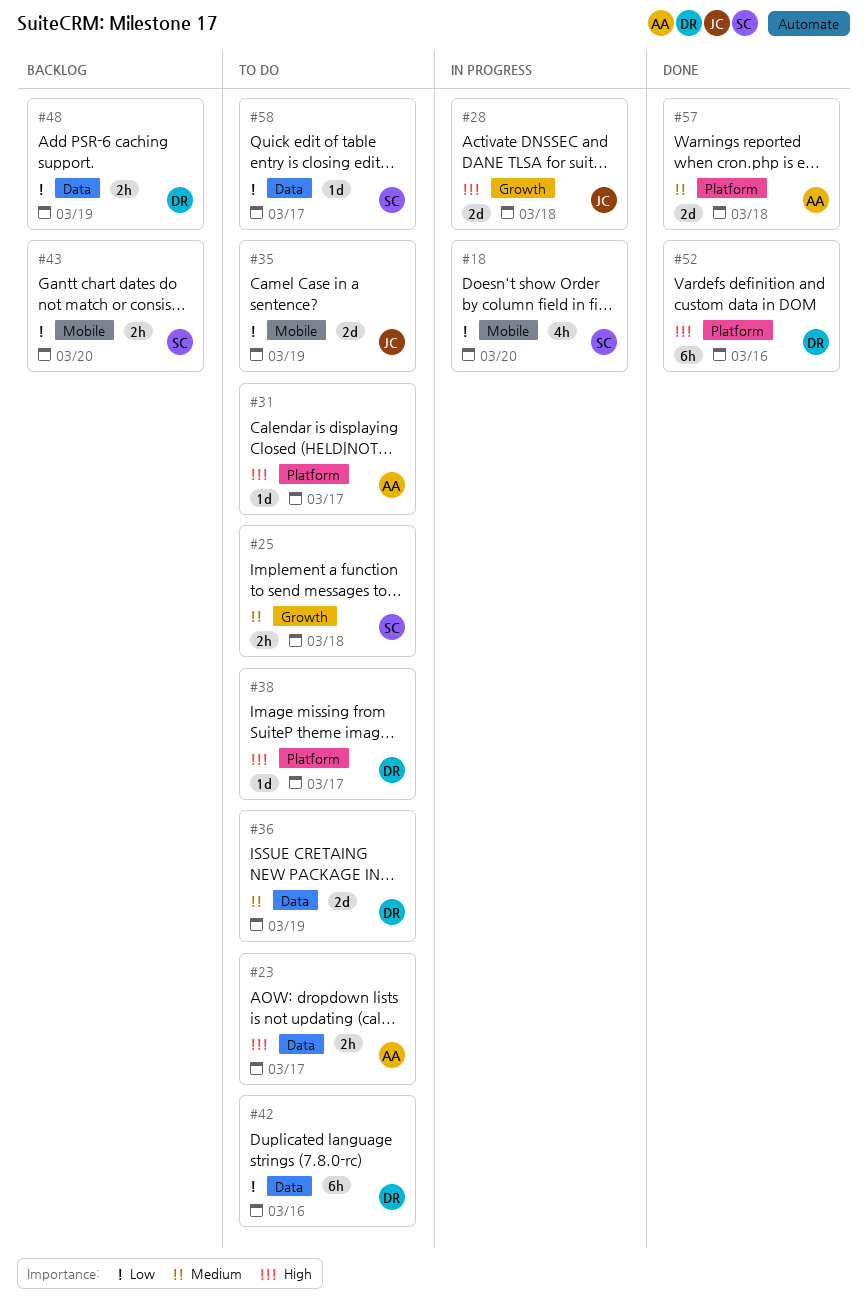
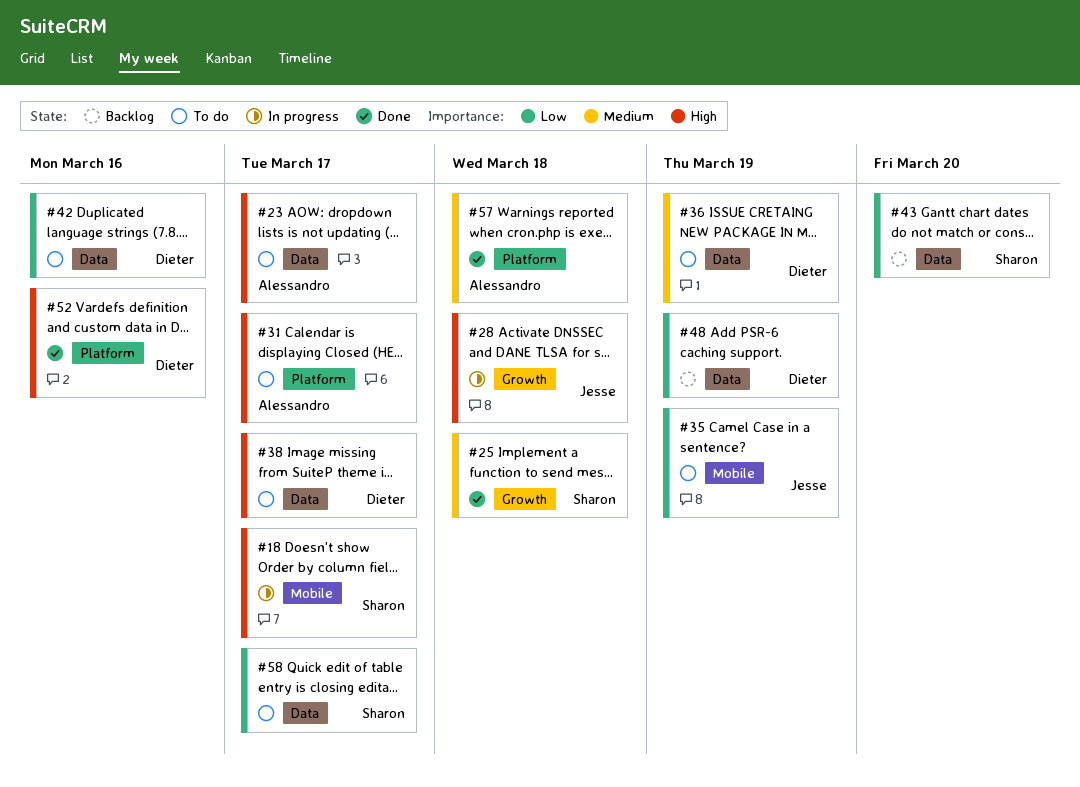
#18, priority: Low -> High
#18, due: Mar 20 -> Mar 17
#25, status: To do -> Done
#38, label: Platform -> Data
#43, label: Mobile -> Data

